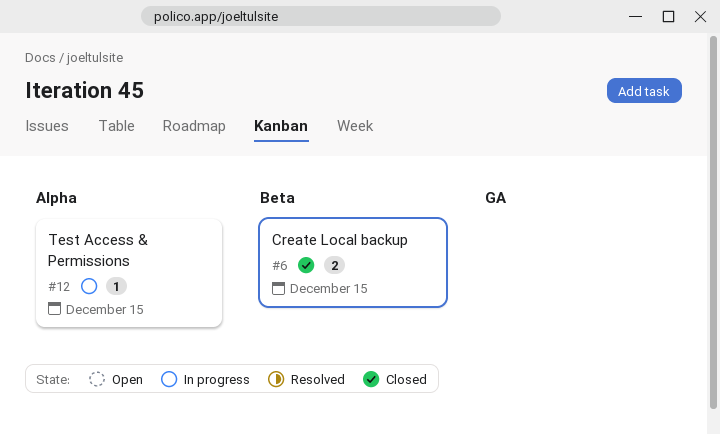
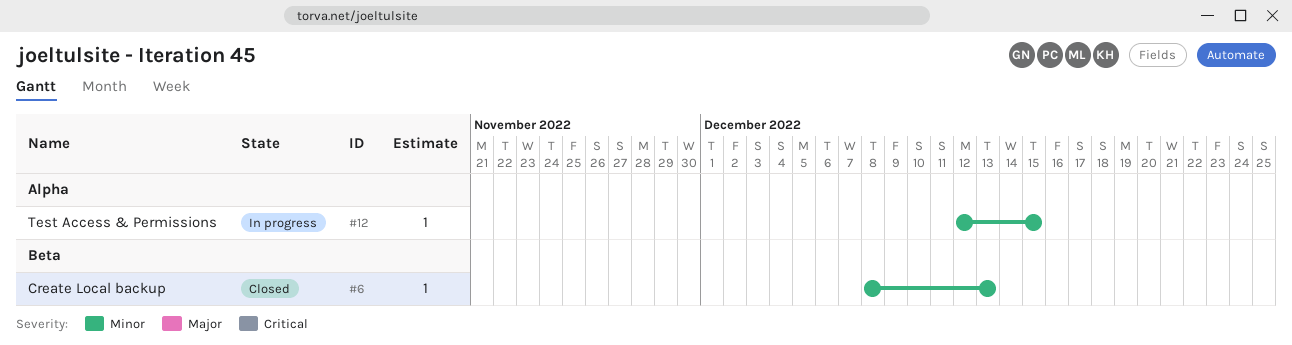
#6, estimate: 2 -> 1
#6, due: Dec 15 -> Dec 13

